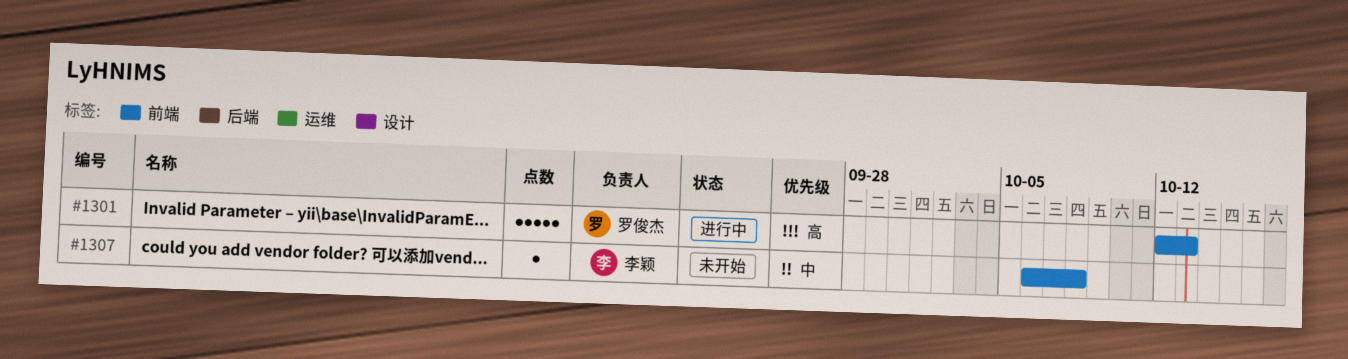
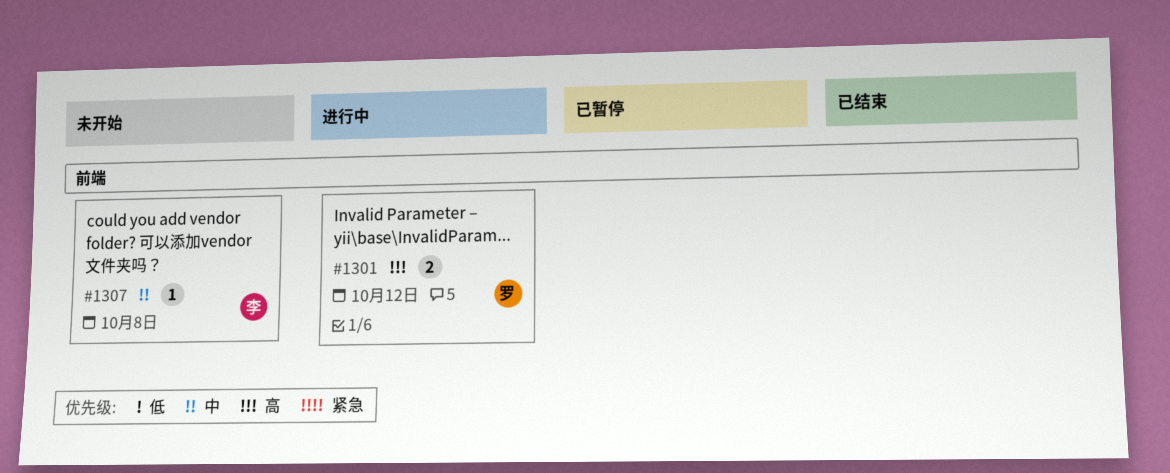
#1301, estimate: 5 -> 2
#1301, due: Oct 13 -> Oct 12

